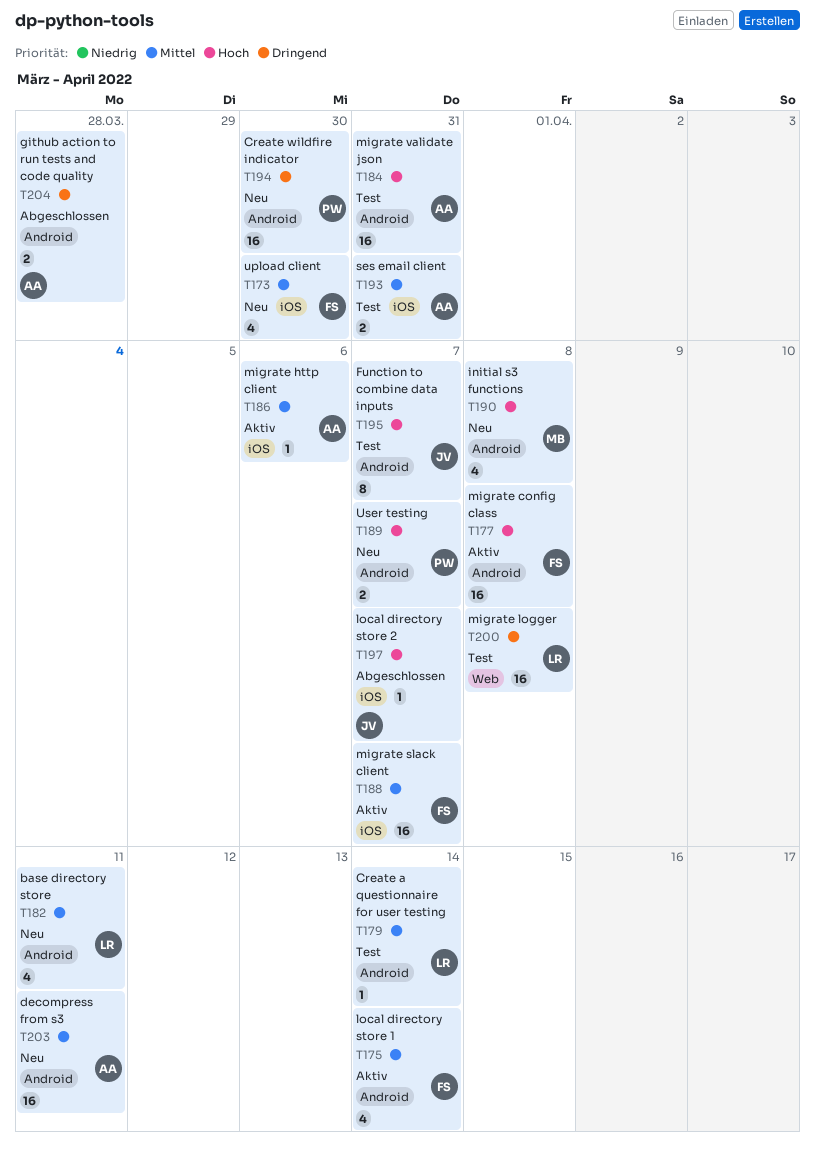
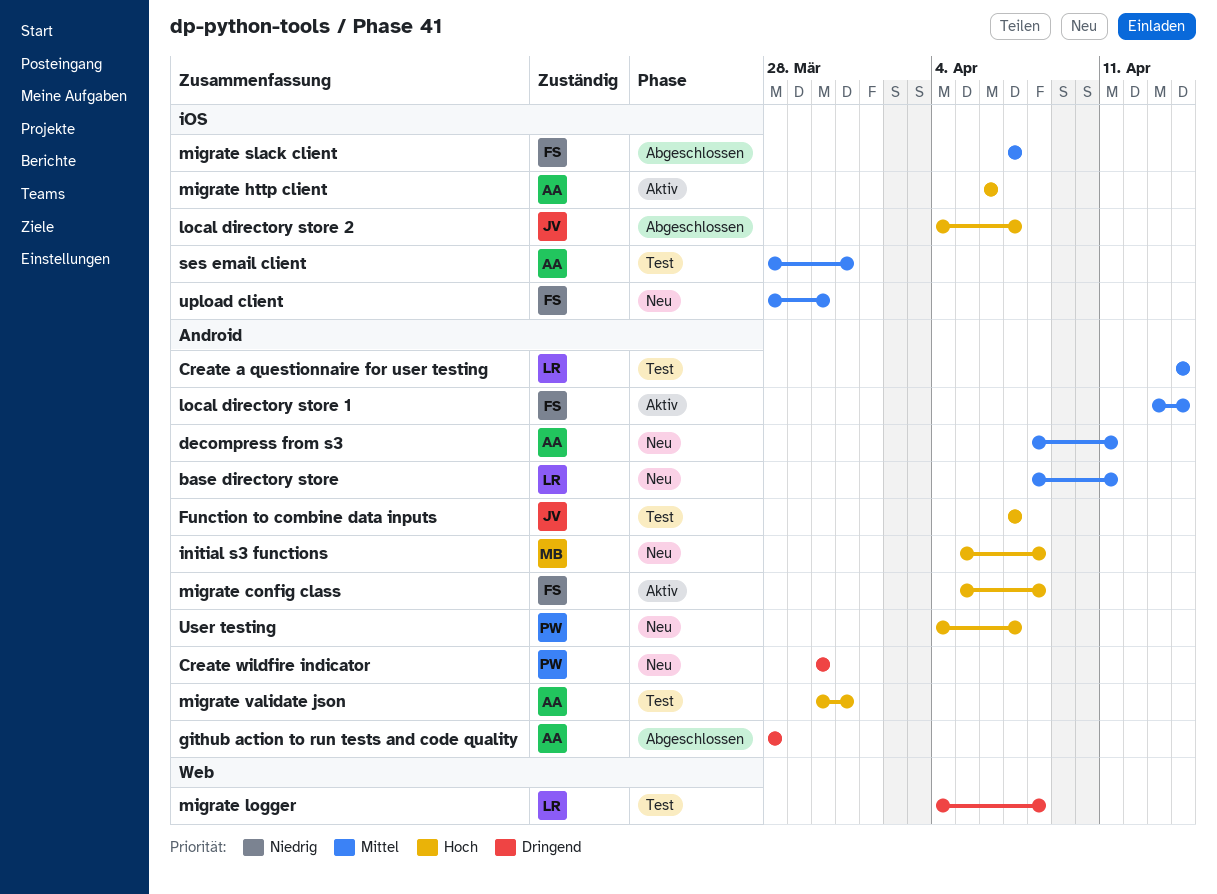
migrate http client, priority: Mittel -> Hoch
migrate slack client, status: Aktiv -> Abgeschlossen

